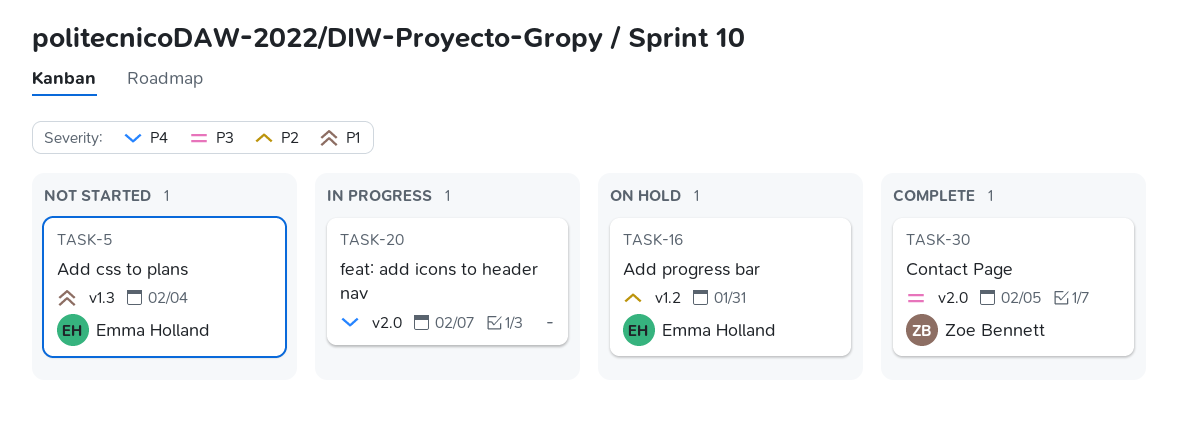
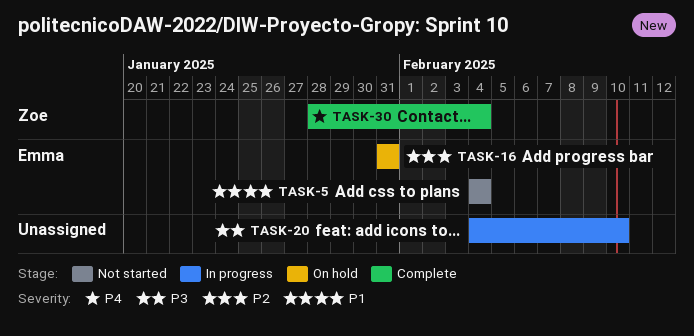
TASK-20, priority: P4 -> P3
TASK-20, due: Feb 7 -> Feb 10
TASK-30, priority: P3 -> P4
TASK-30, due: Feb 5 -> Feb 4

